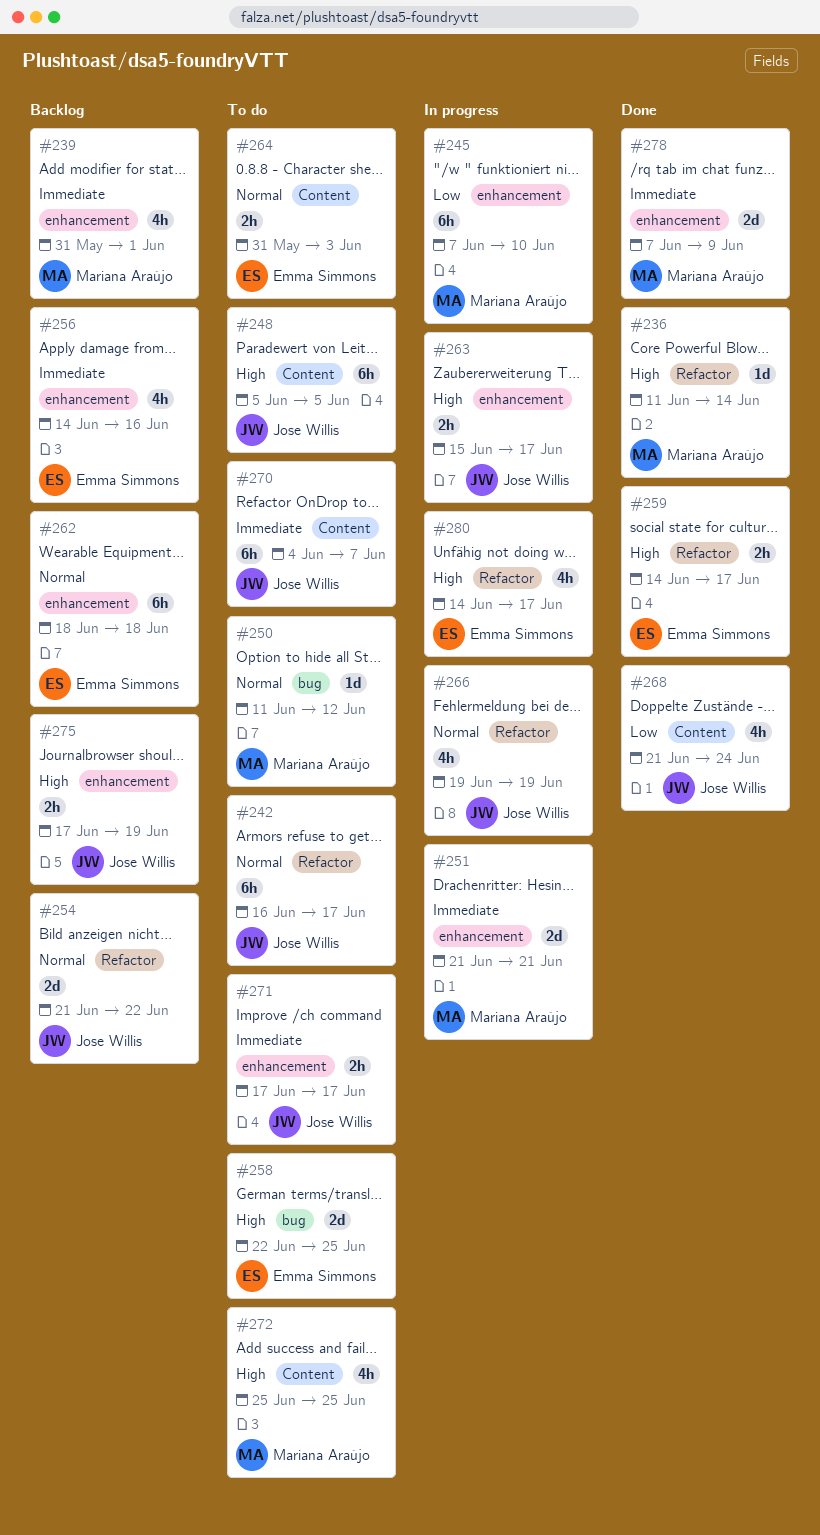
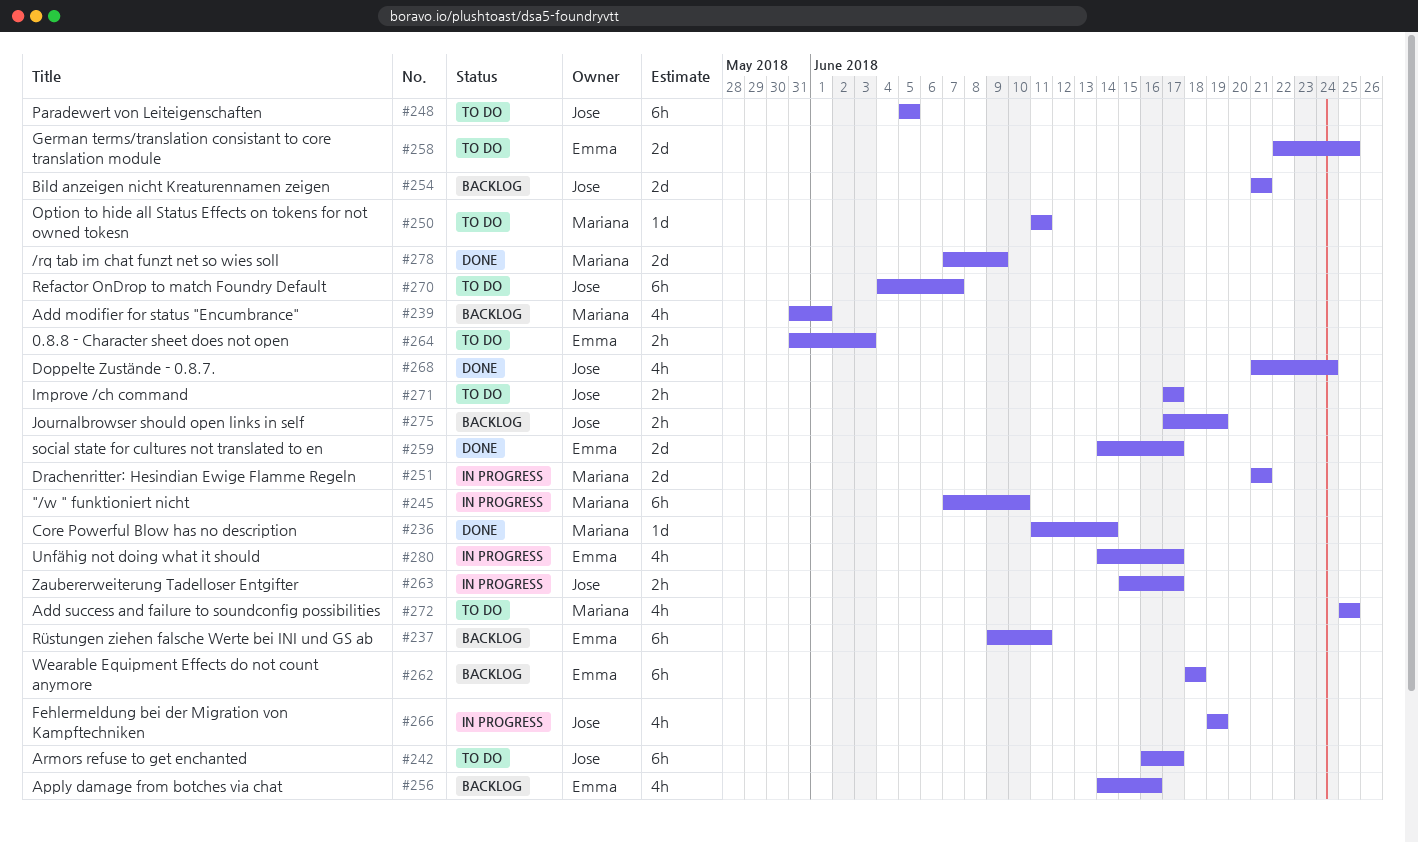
#237: none -> present
#250, due: Jun 12 -> Jun 11
#254, due: Jun 22 -> Jun 21
#259, estimate: 2h -> 2d

